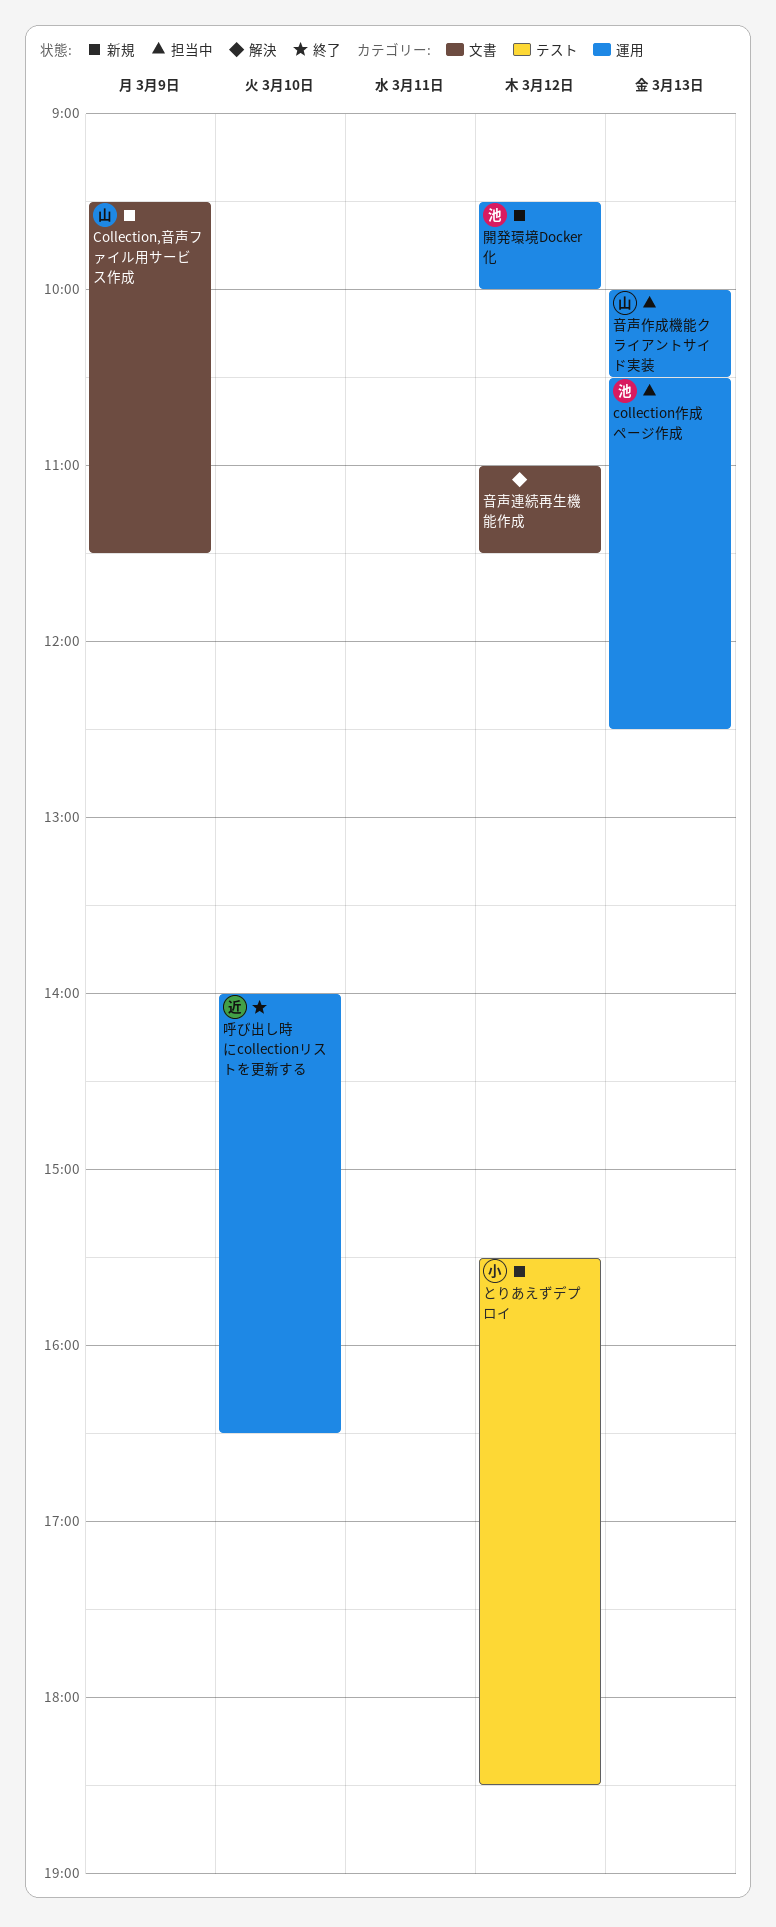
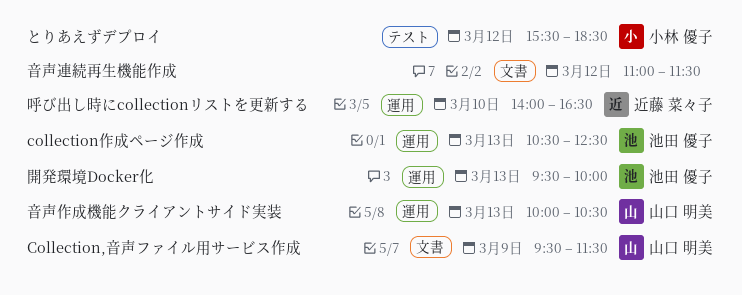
開発環境Docker化, day: Mar 12 -> Mar 13

